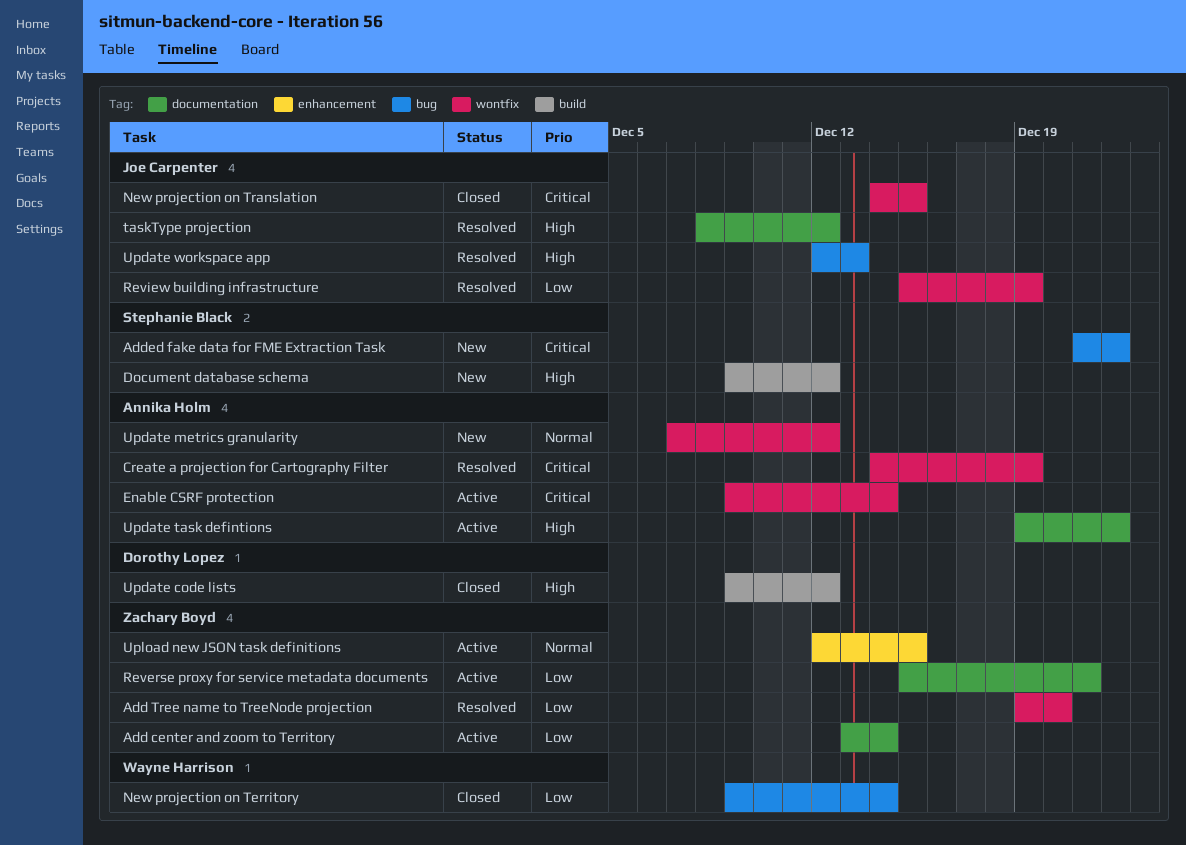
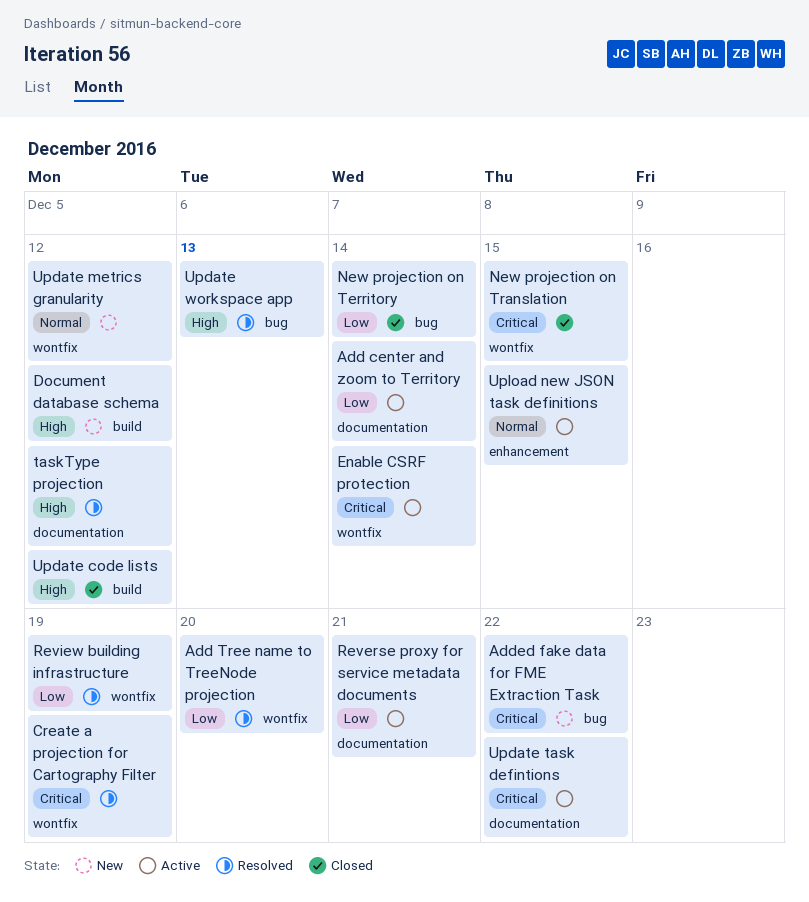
Update task defintions, priority: High -> Critical

